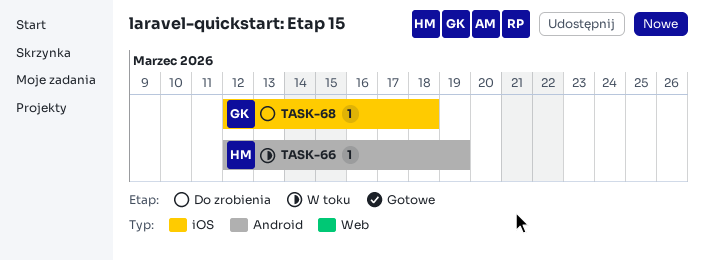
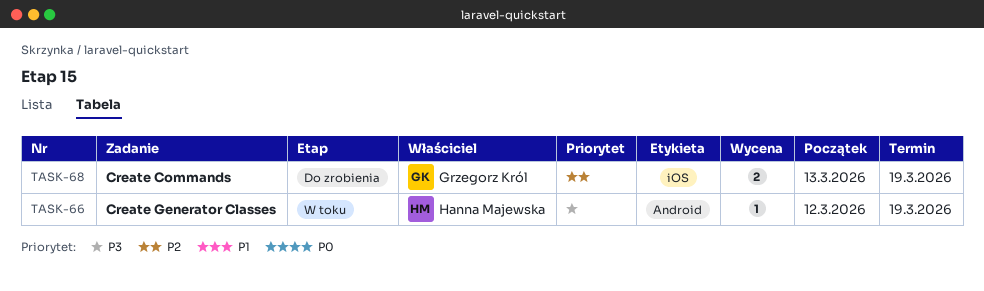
TASK-68, estimate: 1 -> 2
TASK-68, start: Mar 12 -> Mar 13
TASK-68, due: Mar 18 -> Mar 19

